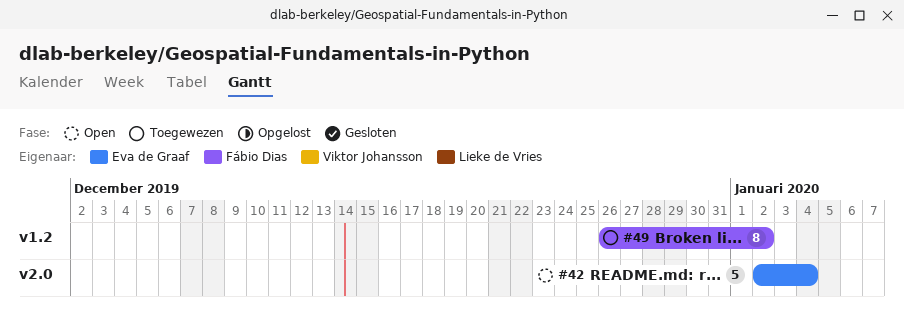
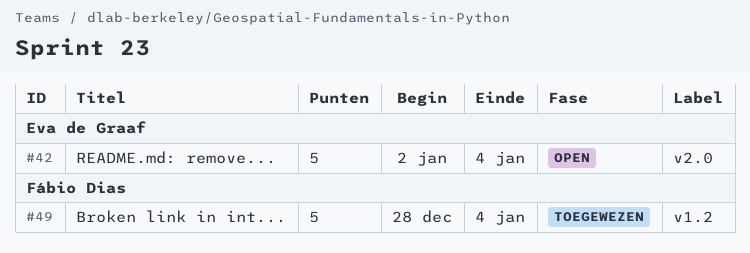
#49, estimate: 8 -> 5
#49, start: Dec 26 -> Dec 28
#49, due: Jan 2 -> Jan 4

